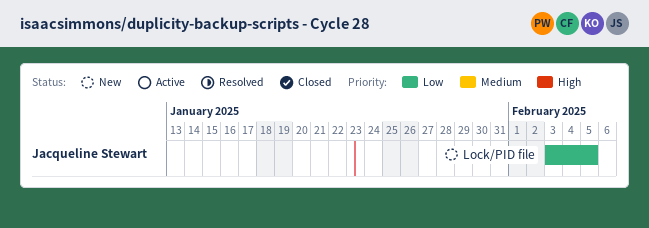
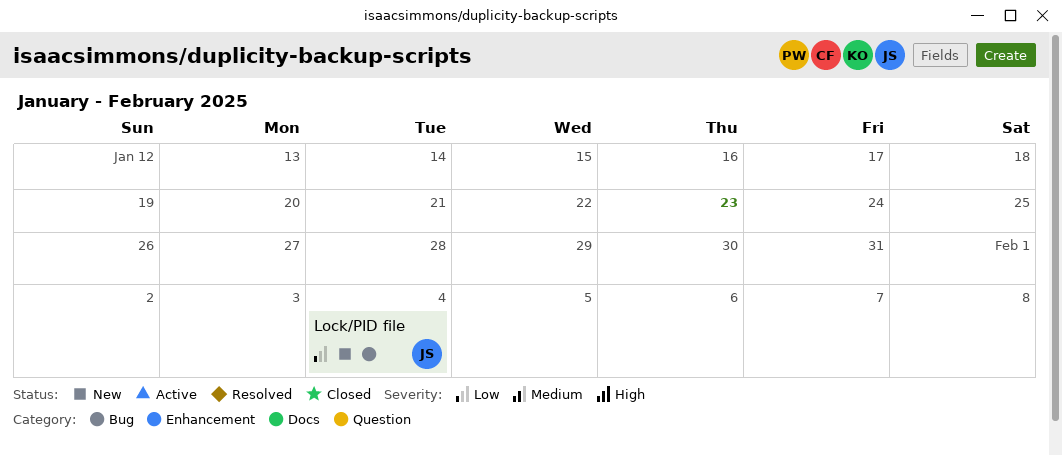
Lock/PID file, due: Feb 5 -> Feb 4

